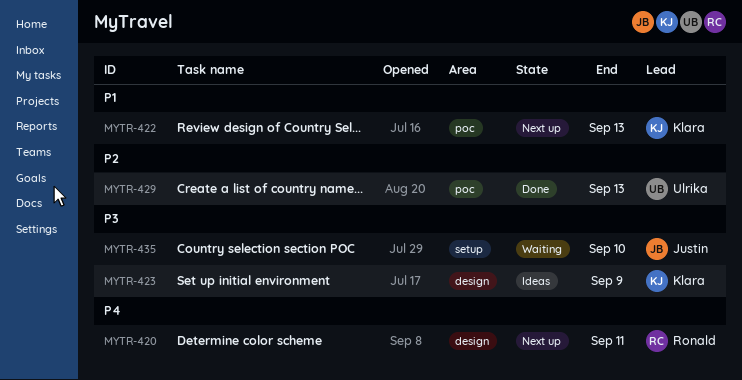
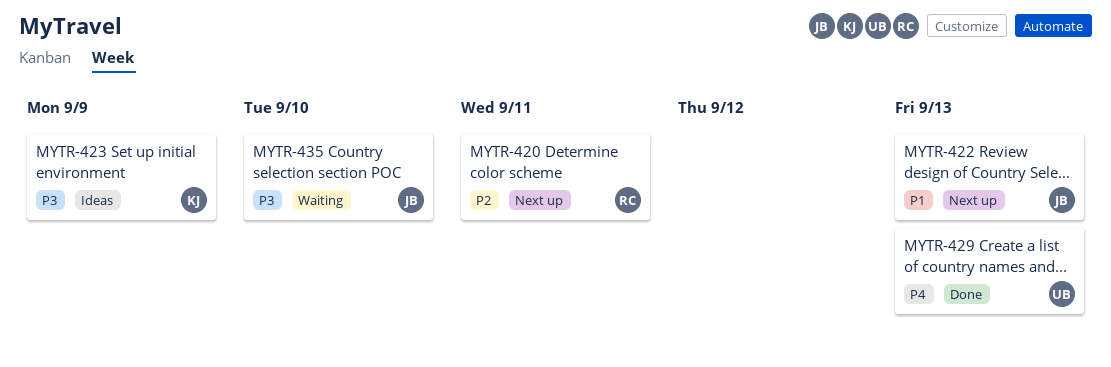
MYTR-420, priority: P4 -> P2
MYTR-422, owner: Klara -> Justin
MYTR-429, priority: P2 -> P4

